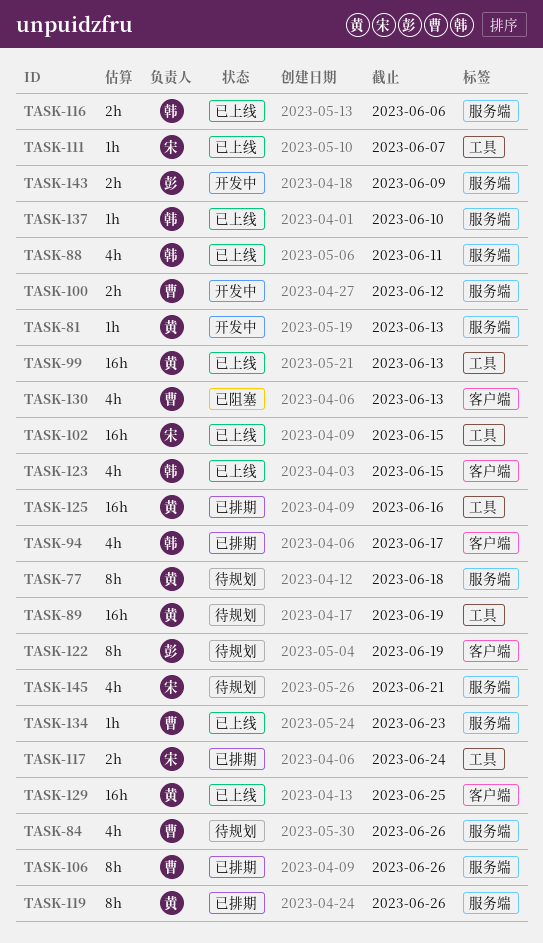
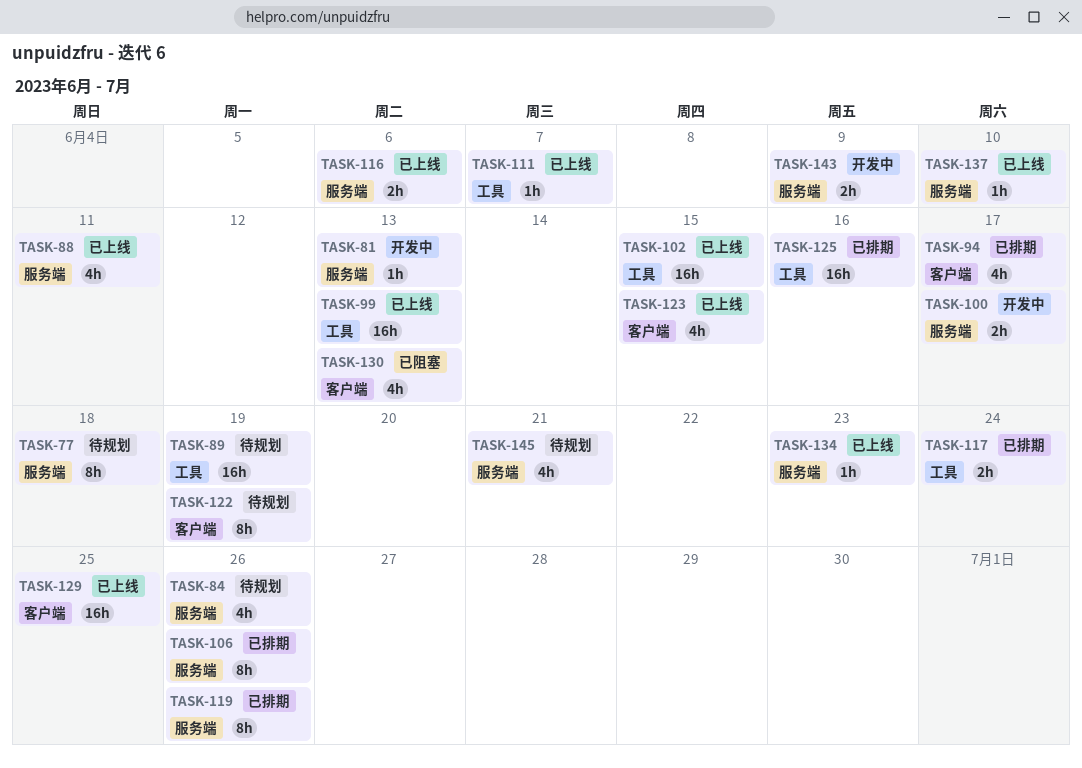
TASK-100, due: Jun 12 -> Jun 17

